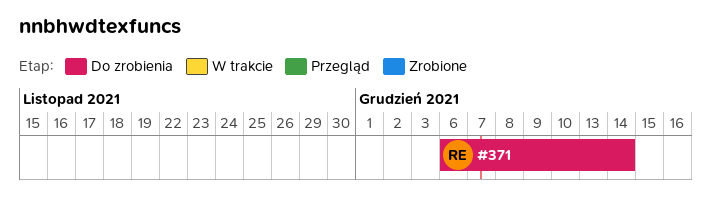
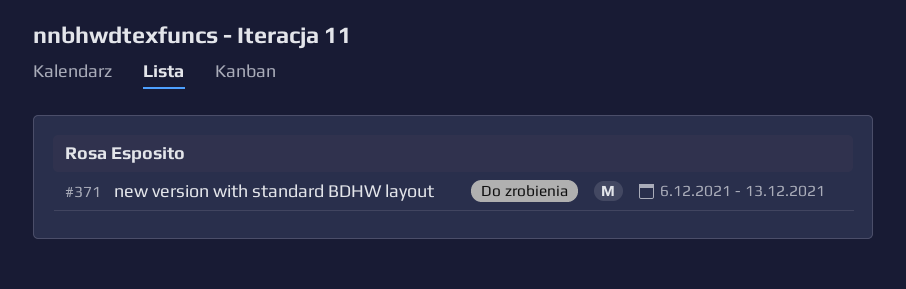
#371, due: Dec 14 -> Dec 13

